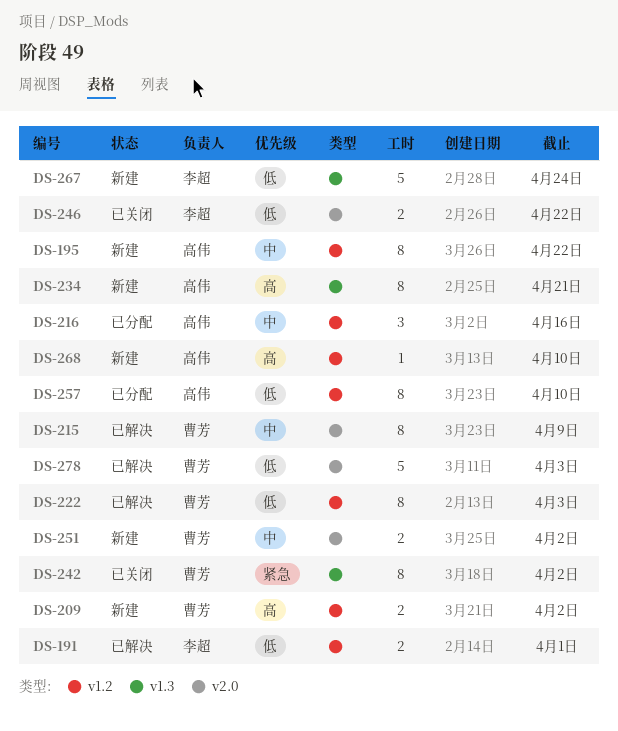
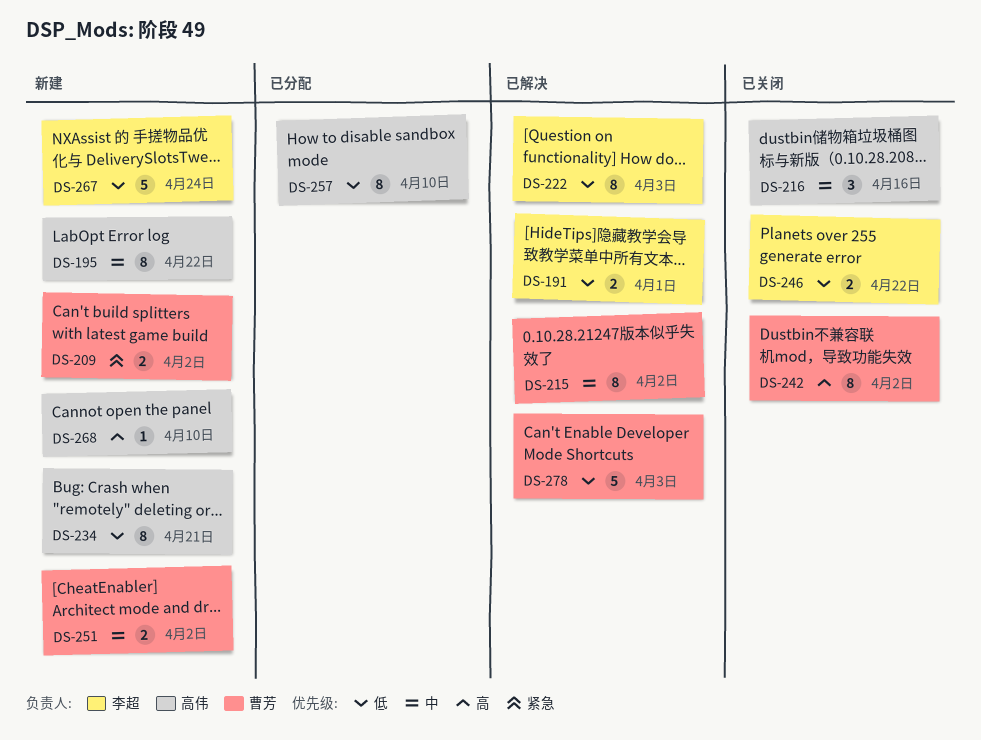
DS-209, priority: 高 -> 紧急
DS-215, due: Apr 9 -> Apr 2
DS-216, status: 已分配 -> 已关闭
DS-222, owner: 曹芳 -> 李超
DS-234, priority: 高 -> 低
DS-242, priority: 紧急 -> 高

